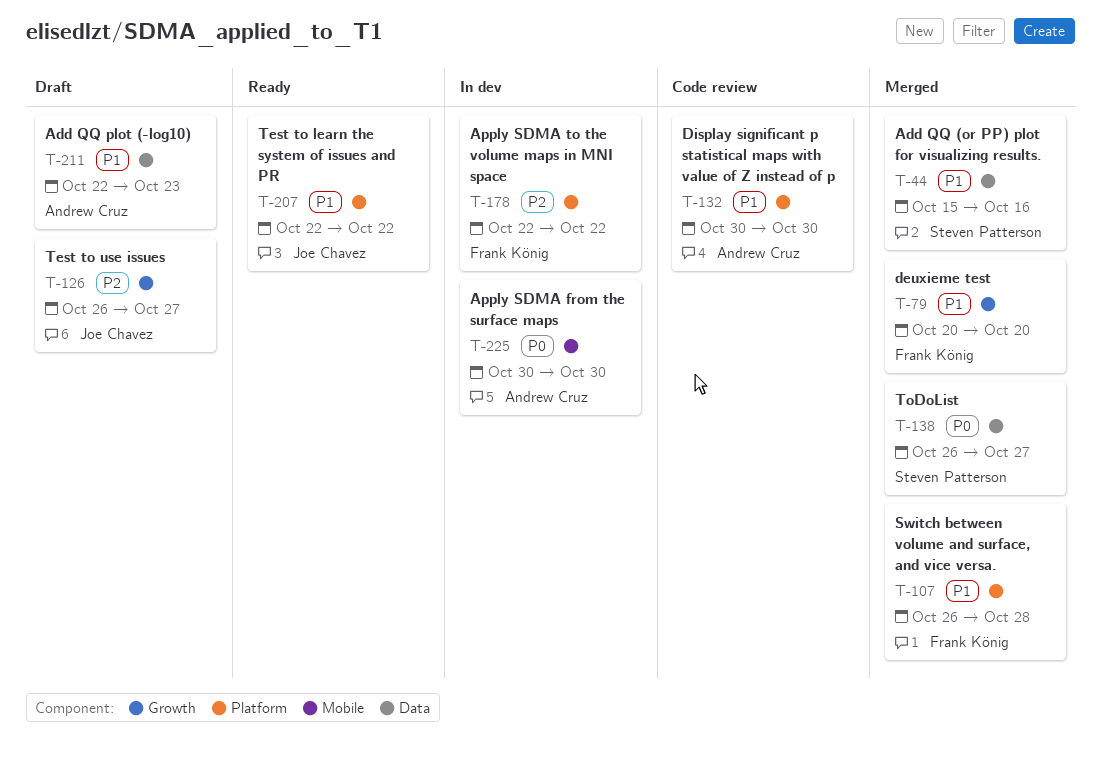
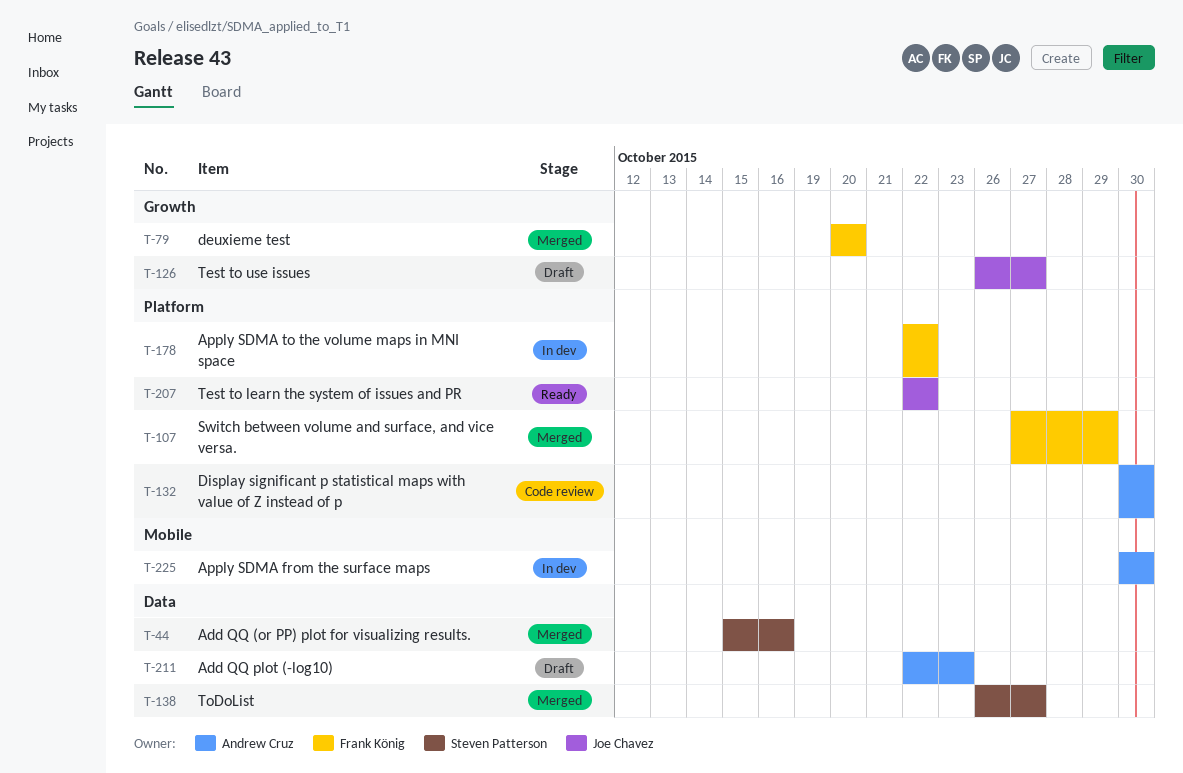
T-107, start: Oct 26 -> Oct 27
T-107, due: Oct 28 -> Oct 29

